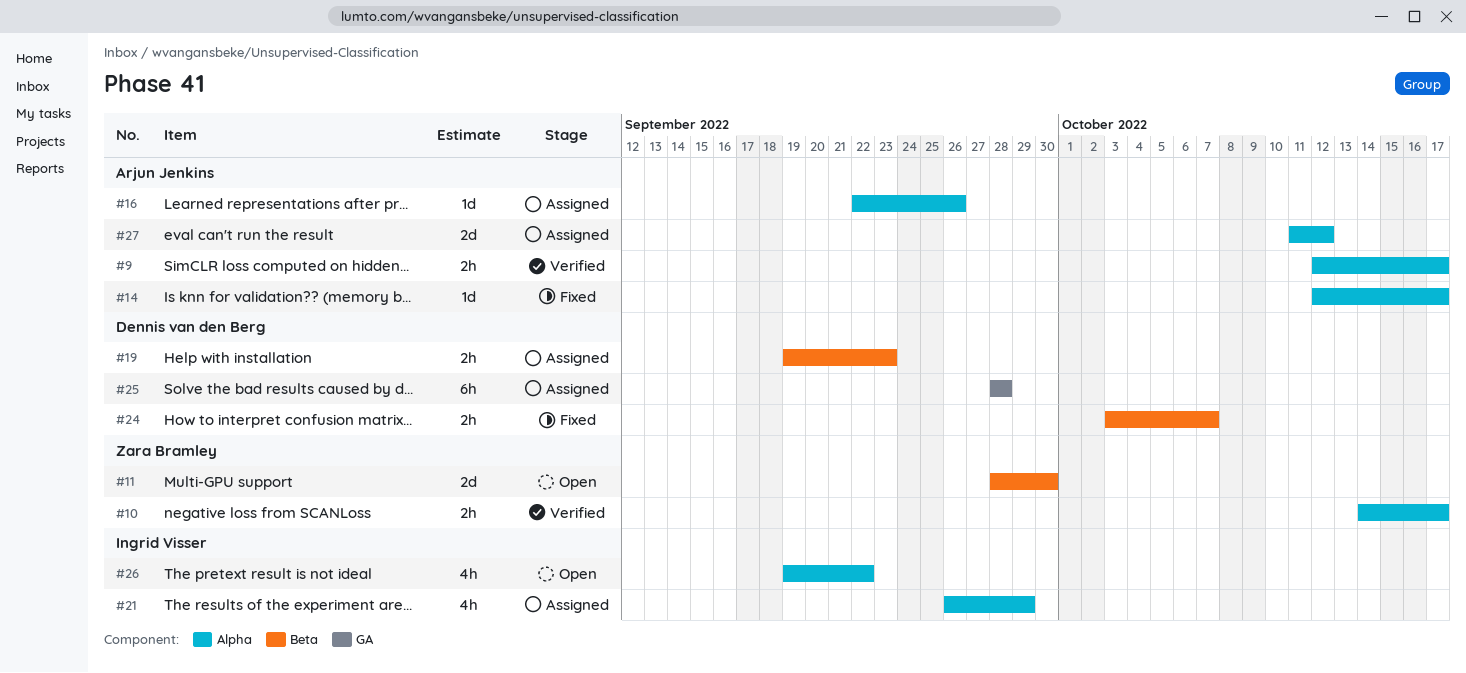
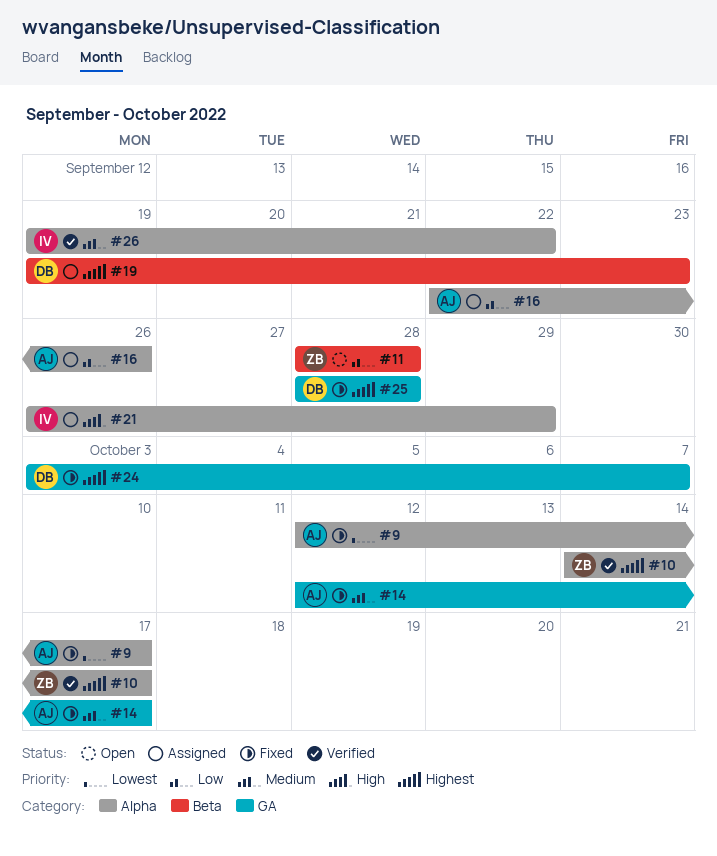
#9, status: Verified -> Fixed
#11, due: Sep 30 -> Sep 28
#14, label: Alpha -> GA
#24, label: Beta -> GA
#25, status: Assigned -> Fixed
#26, status: Open -> Verified
#27: present -> none

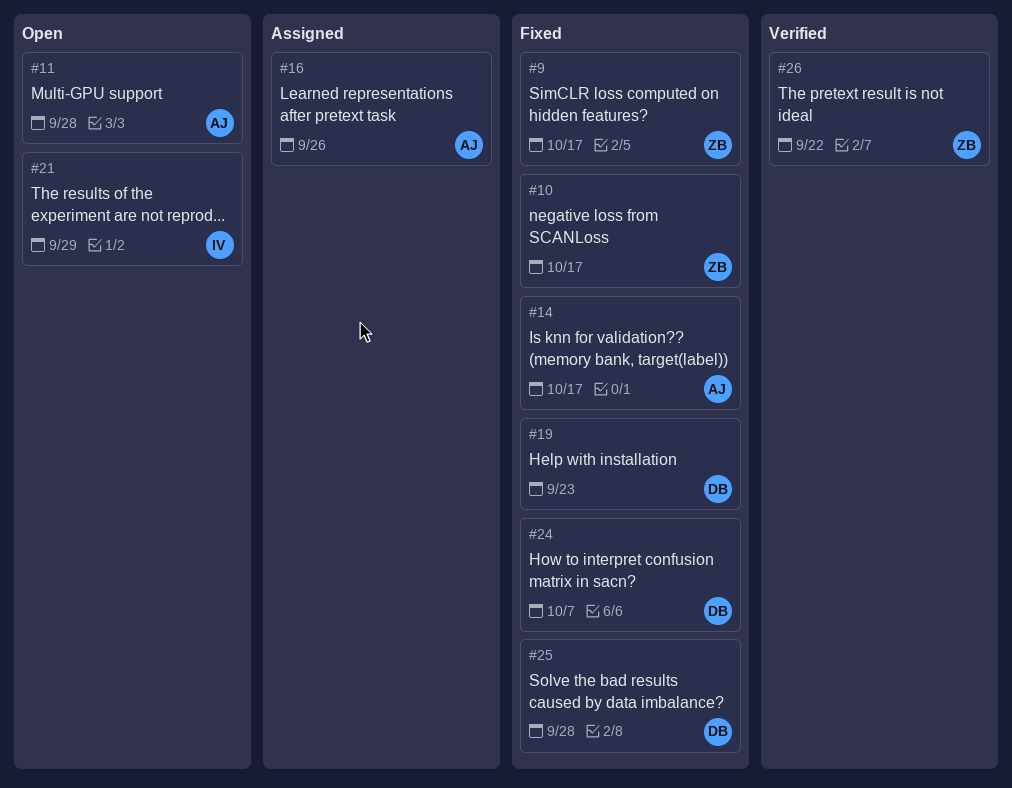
#9, owner: AJ -> ZB
#10, status: Verified -> Fixed
#11, owner: ZB -> AJ
#19, status: Assigned -> Fixed
#21, status: Assigned -> Open
#26, owner: IV -> ZB

